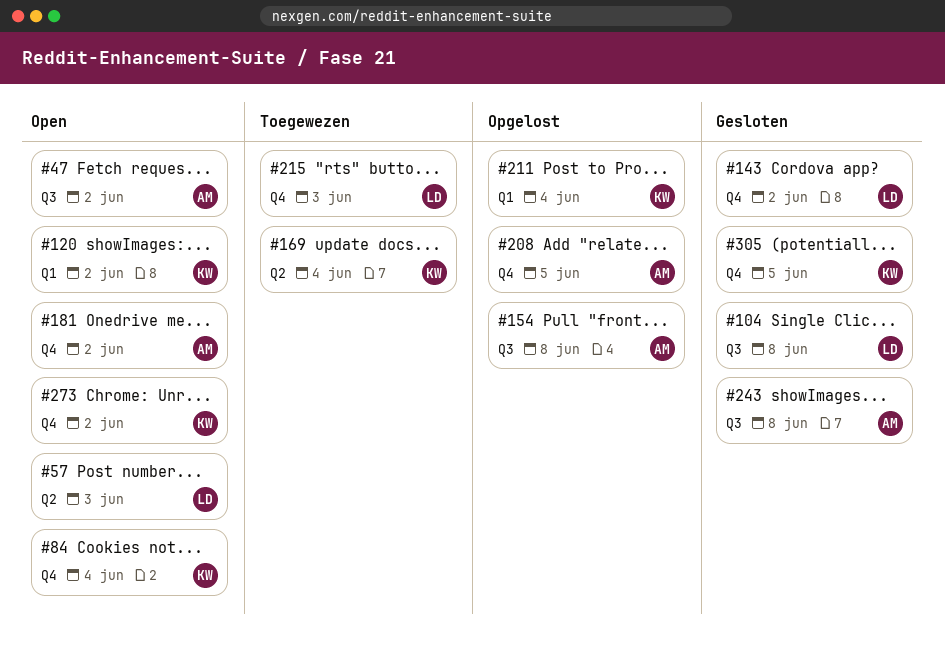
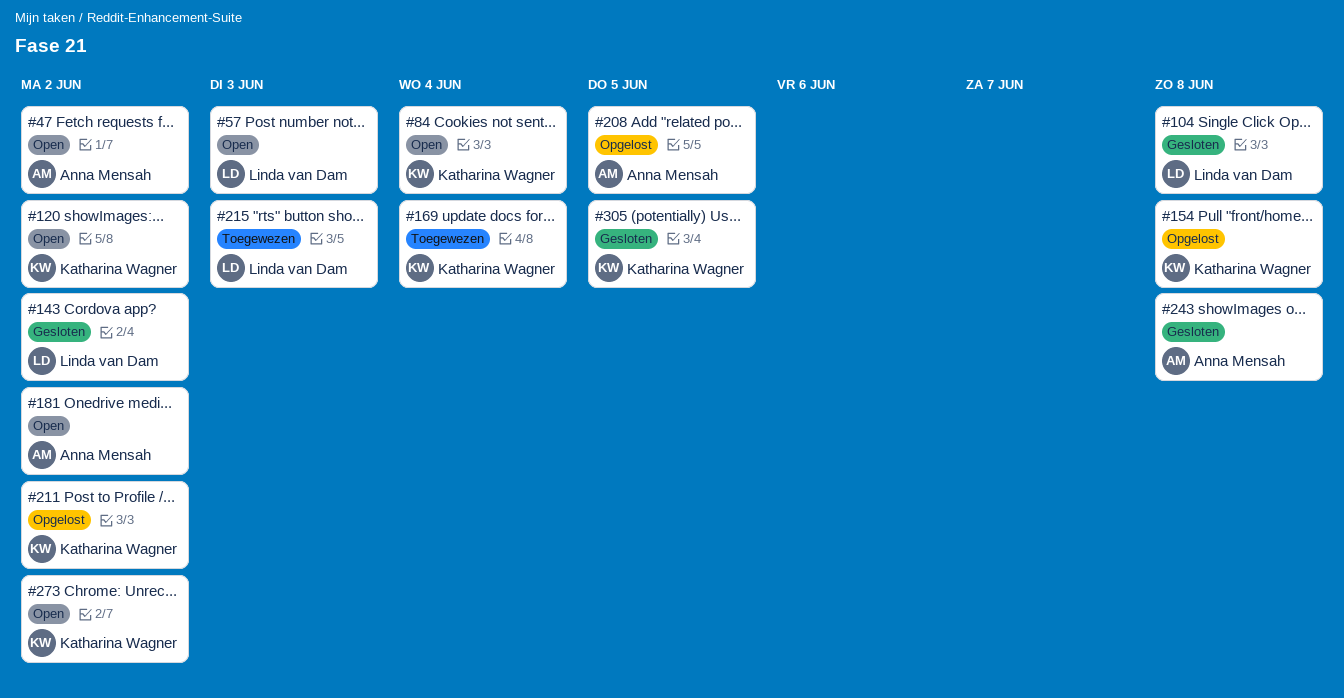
#154, owner: Anna Mensah -> Katharina Wagner
#211, due: Jun 4 -> Jun 2

